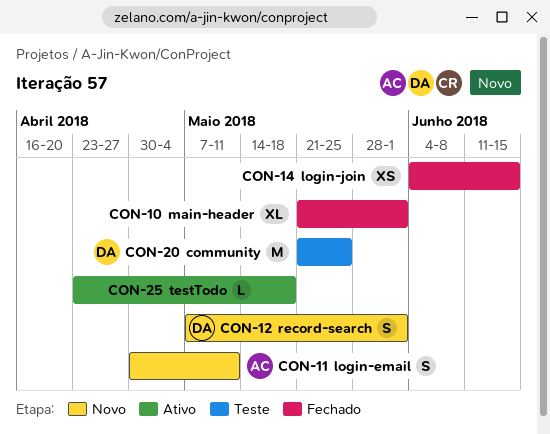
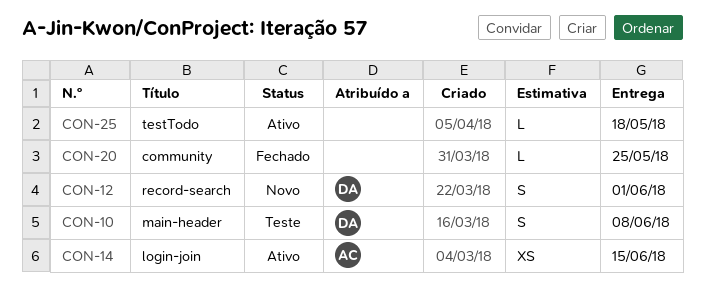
CON-10, status: Fechado -> Teste
CON-10, owner: none -> DA
CON-10, estimate: XL -> S
CON-10, due: Jun 1 -> Jun 8
CON-11: present -> none
CON-14, status: Fechado -> Ativo
CON-14, owner: none -> AC
CON-20, status: Teste -> Fechado
CON-20, owner: DA -> none
CON-20, estimate: M -> L

